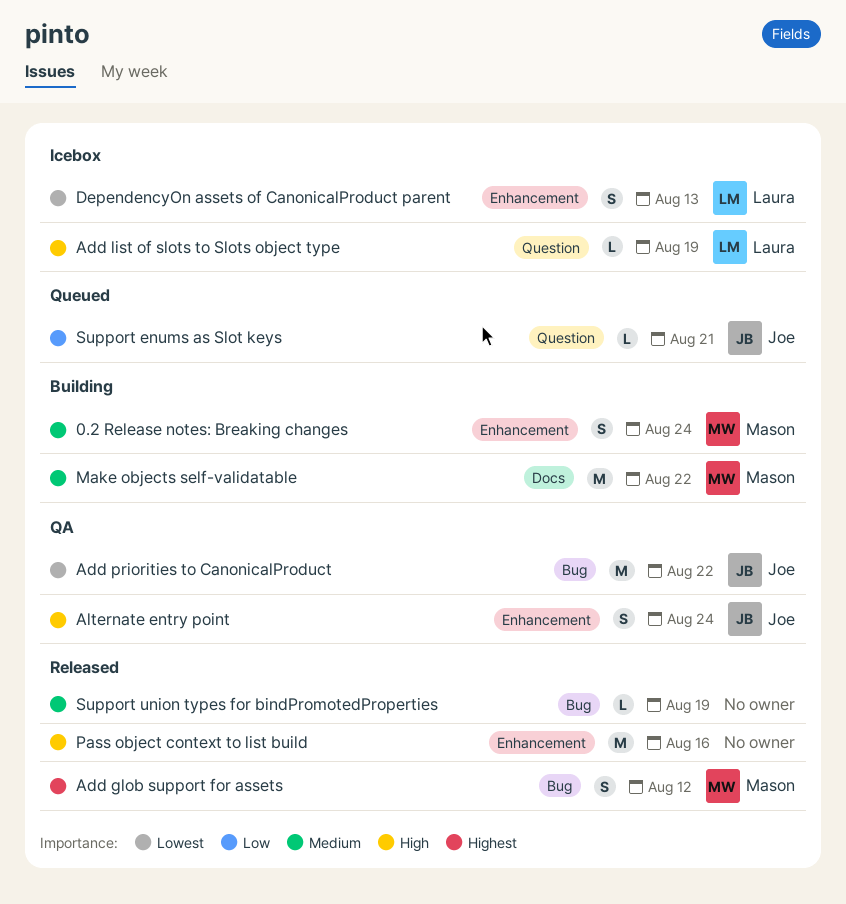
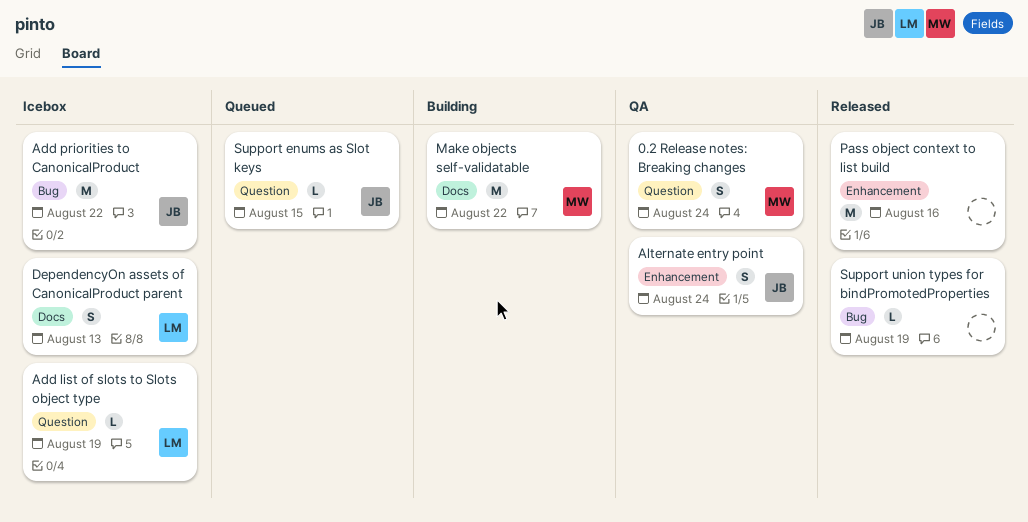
0.2 Release notes: Breaking changes, status: Building -> QA
0.2 Release notes: Breaking changes, label: Enhancement -> Question
Add glob support for assets: present -> none
Add priorities to CanonicalProduct, status: QA -> Icebox
DependencyOn assets of CanonicalProduct parent, label: Enhancement -> Docs
Support enums as Slot keys, due: Aug 21 -> Aug 15

